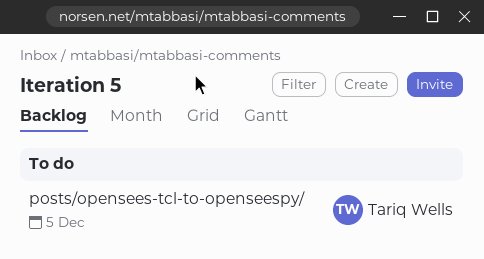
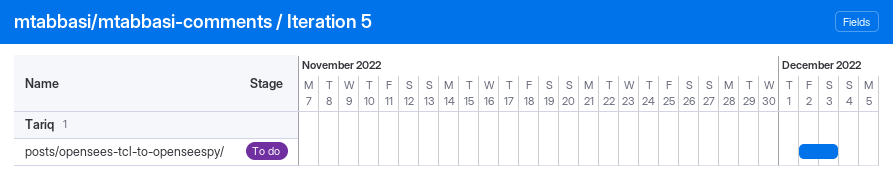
posts/opensees-tcl-to-openseespy/, due: Dec 5 -> Dec 3

